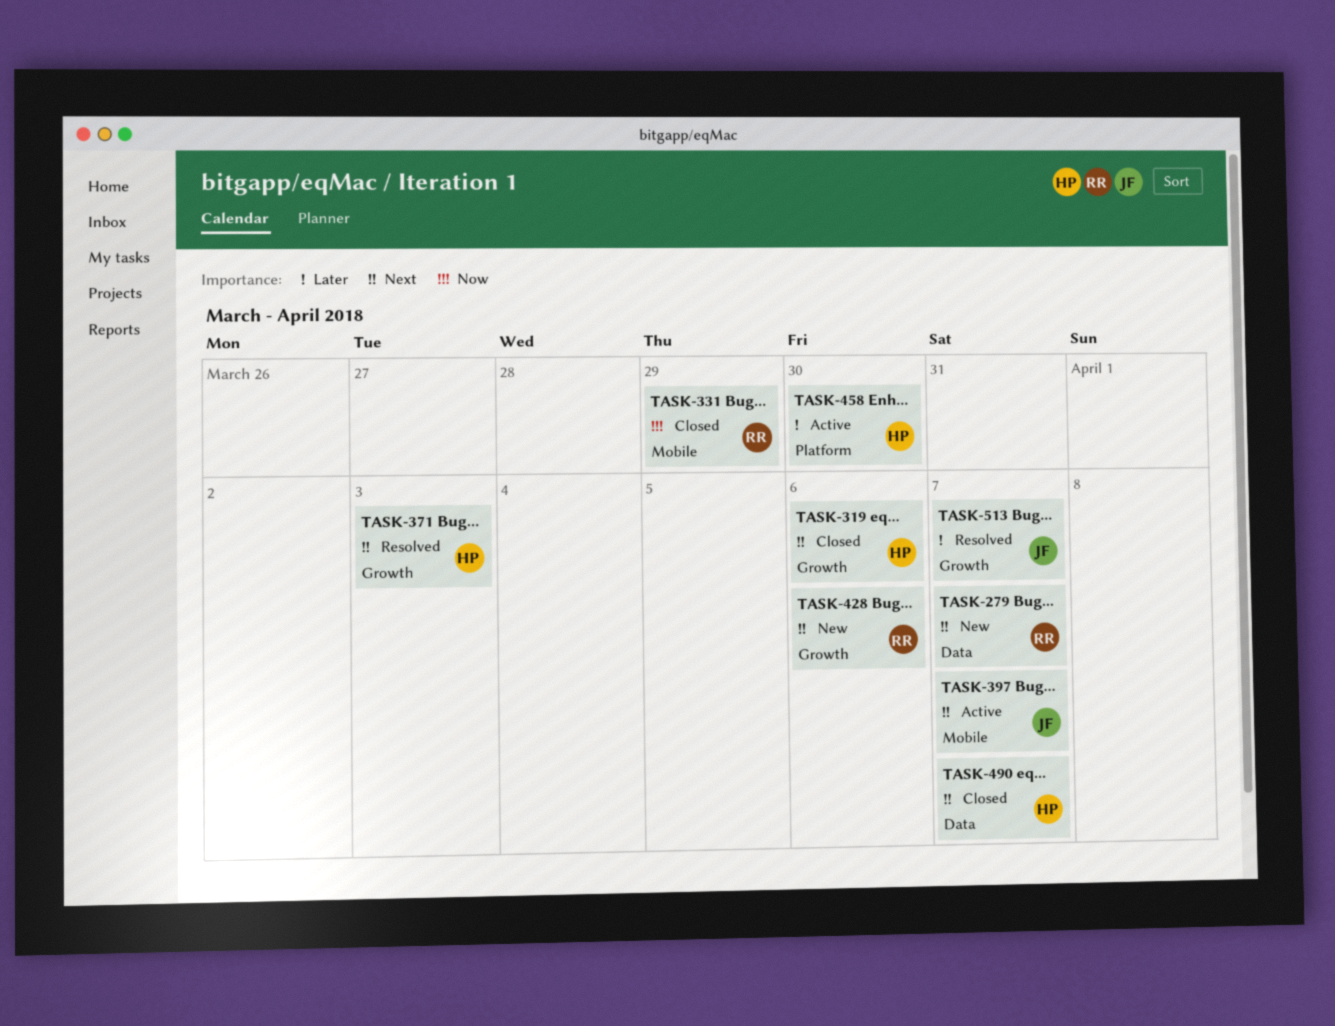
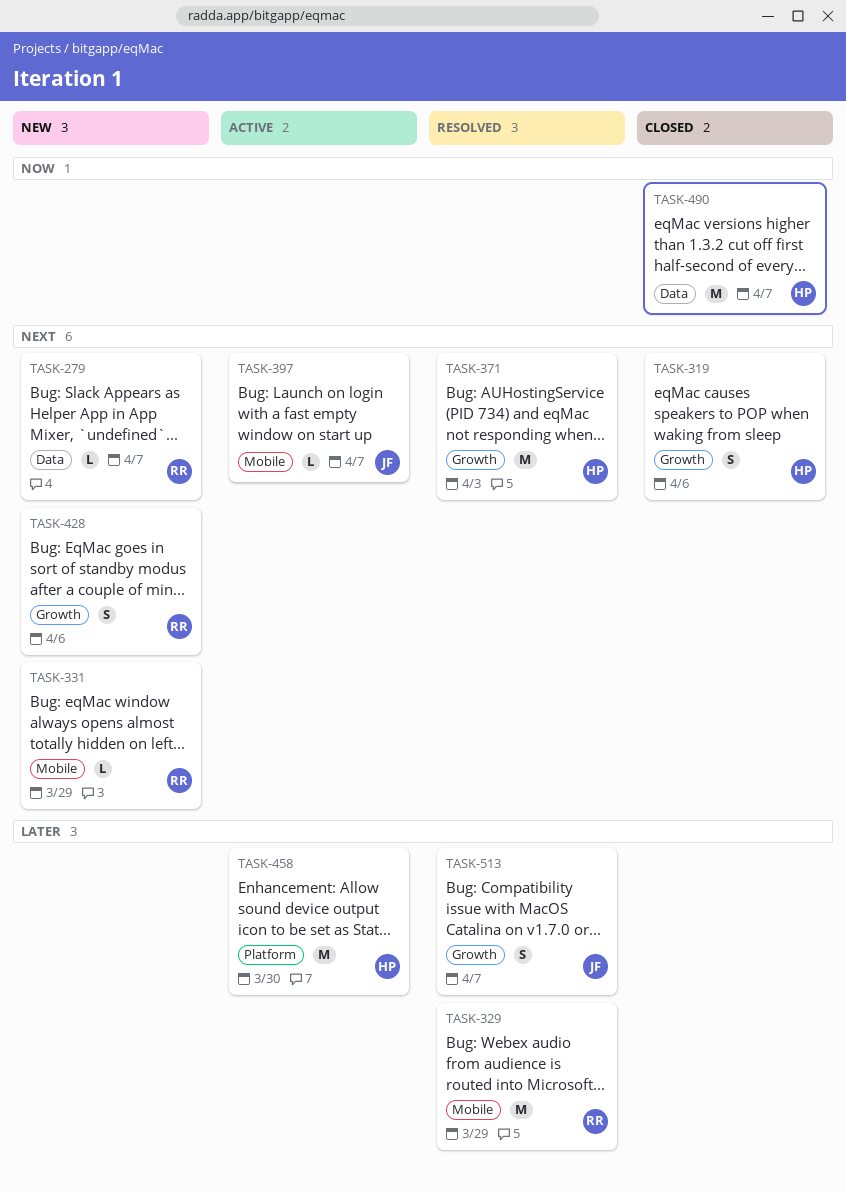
TASK-329: none -> present
TASK-331, status: Closed -> New
TASK-331, priority: Now -> Next
TASK-490, priority: Next -> Now

